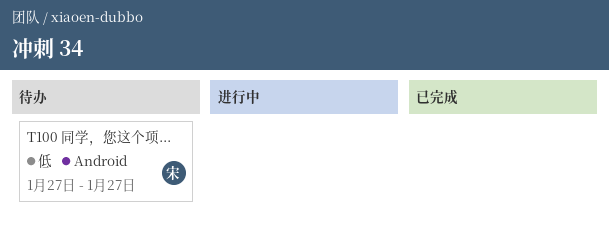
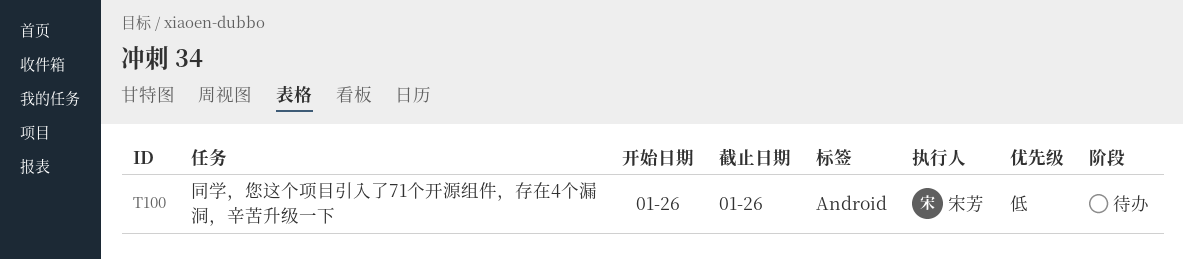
T100, start: Jan 27 -> Jan 26
T100, due: Jan 27 -> Jan 26

